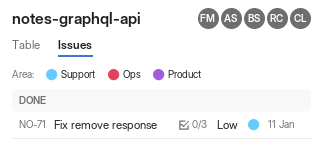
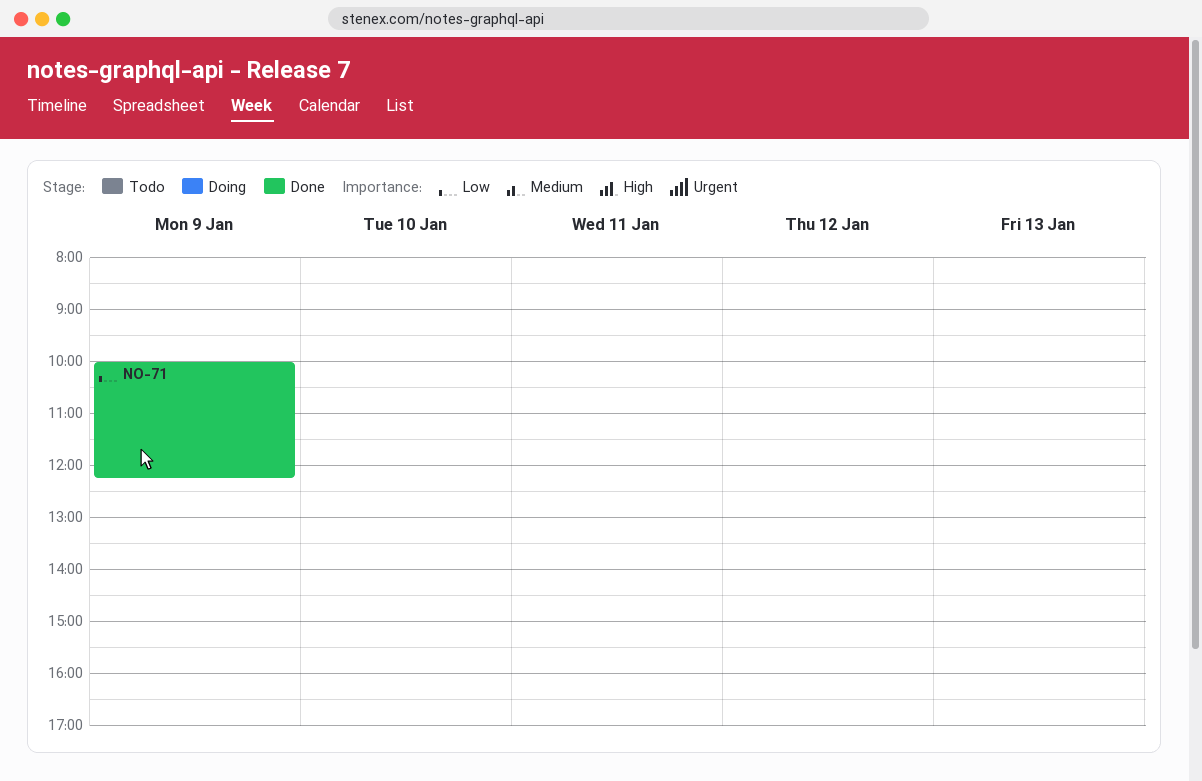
NO-71, day: Jan 11 -> Jan 9

